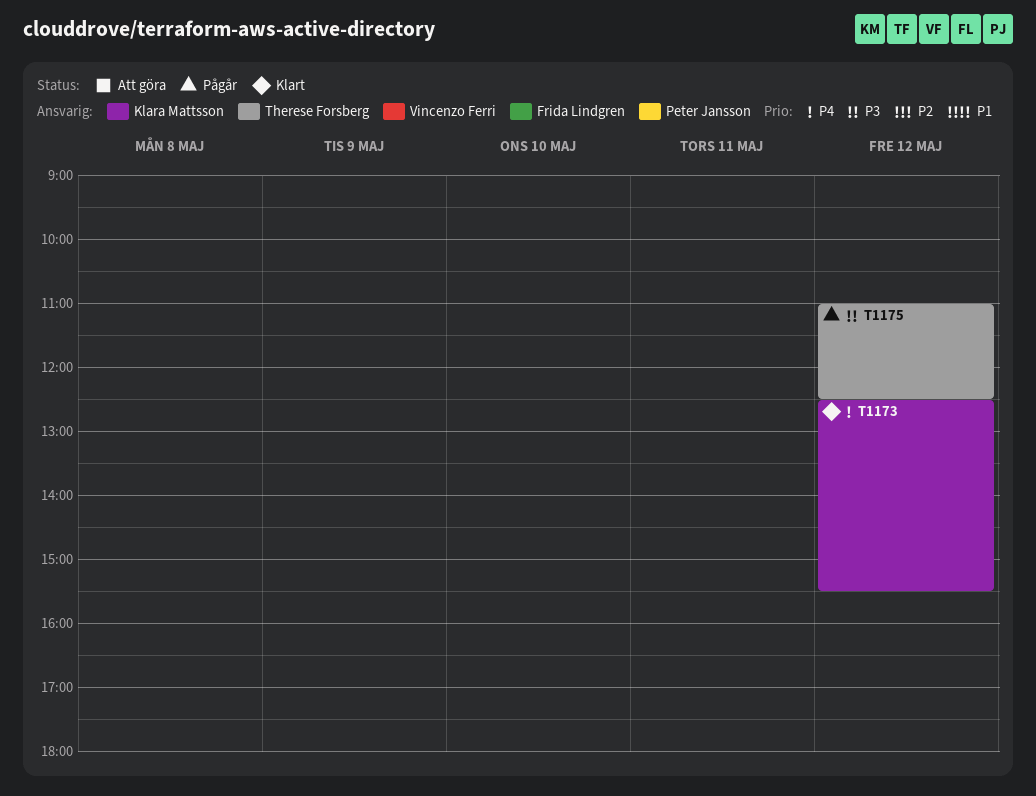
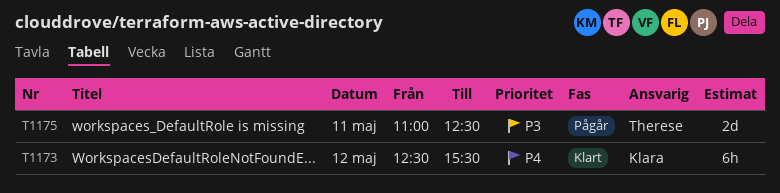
T1175, day: May 12 -> May 11

